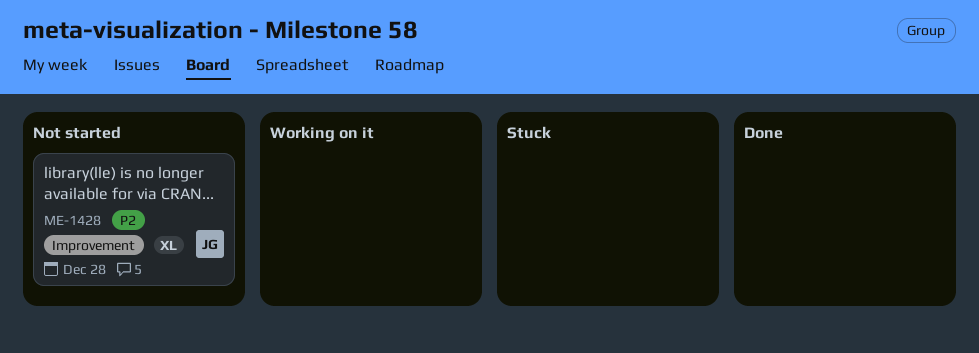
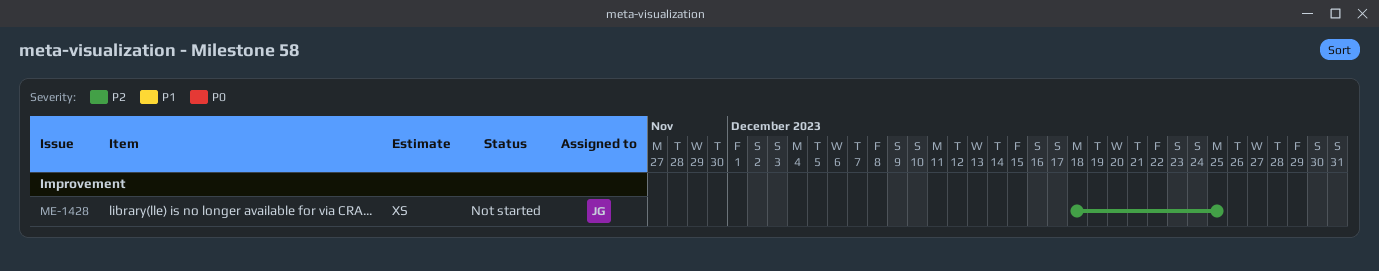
ME-1428, estimate: XL -> XS
ME-1428, due: Dec 28 -> Dec 25

